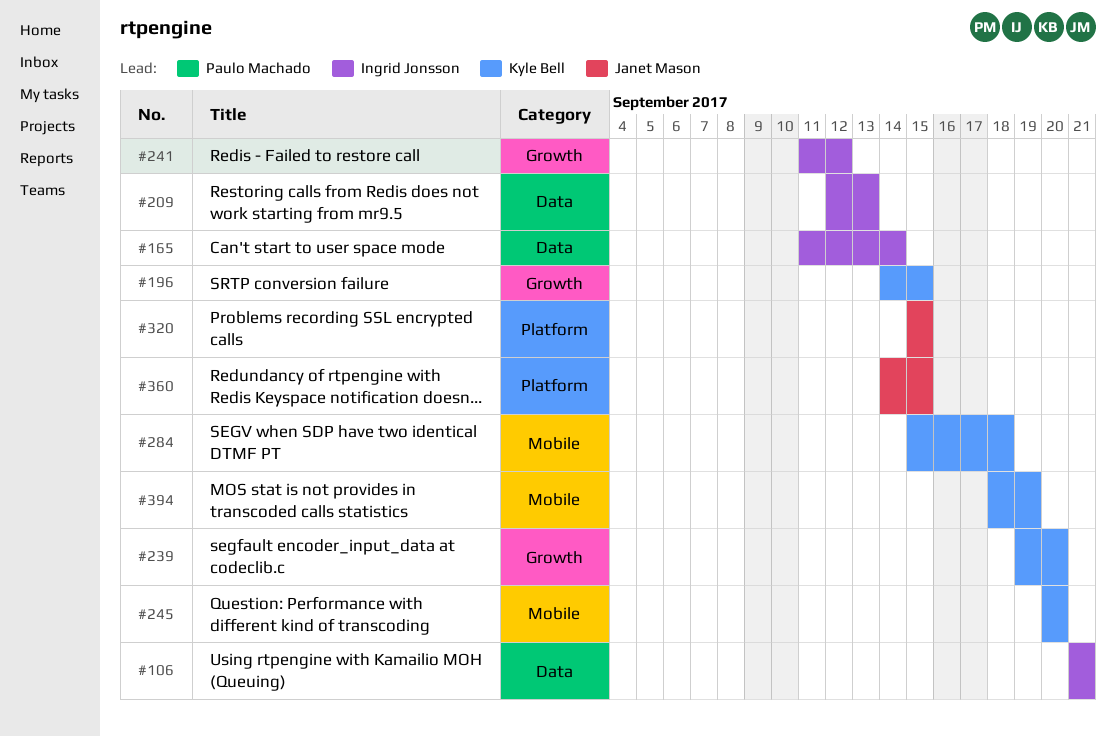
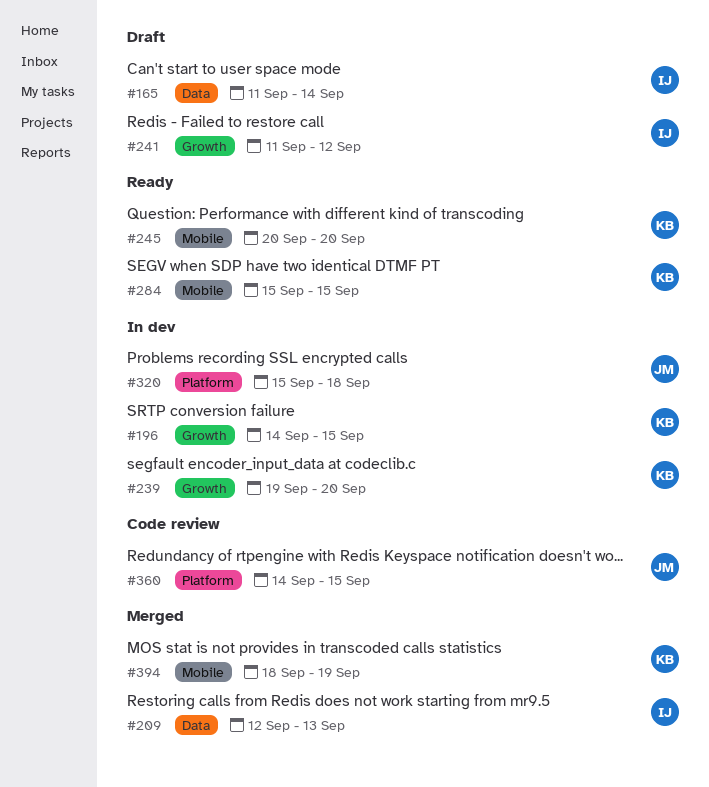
#106: present -> none
#284, due: Sep 18 -> Sep 15
#320, due: Sep 15 -> Sep 18

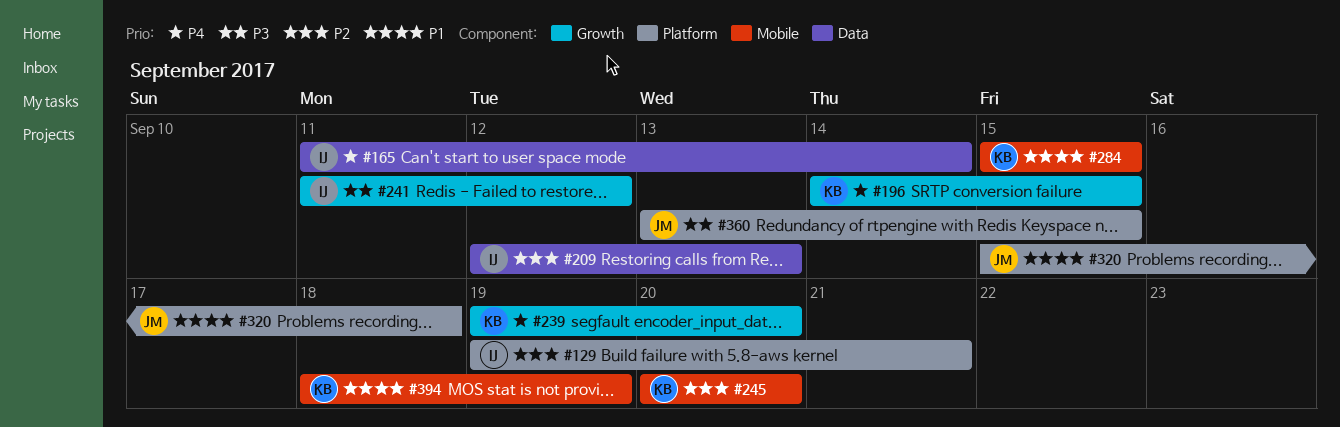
#129: none -> present
#360, start: Sep 14 -> Sep 13

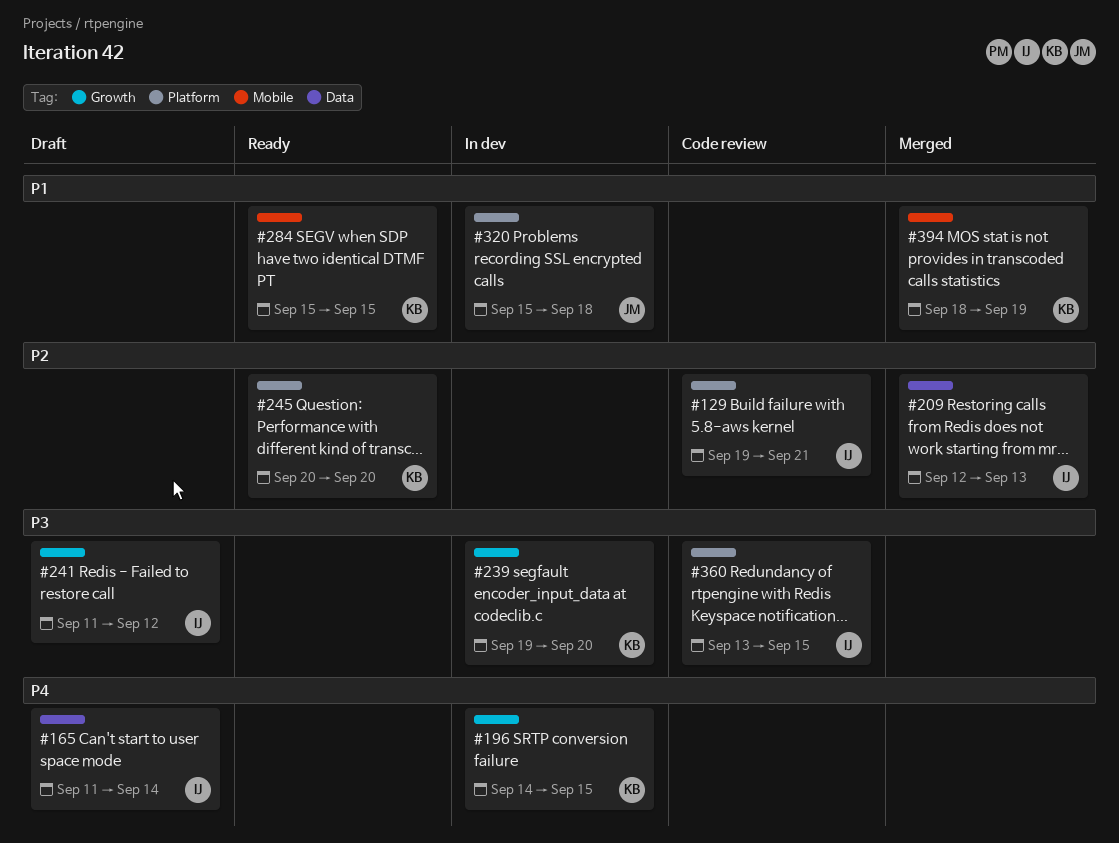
#239, priority: P4 -> P3
#245, label: Mobile -> Platform
#360, owner: JM -> IJ

